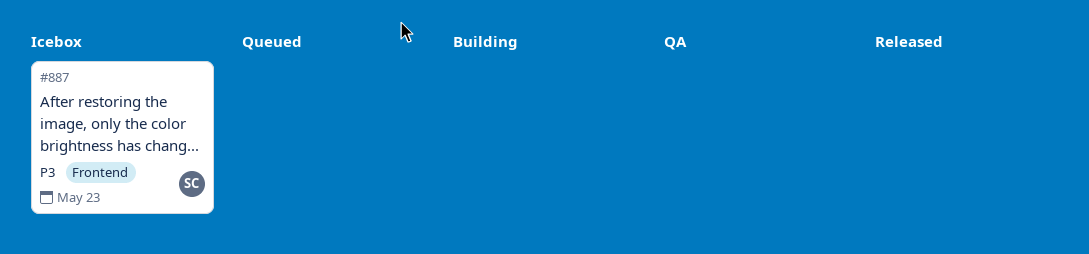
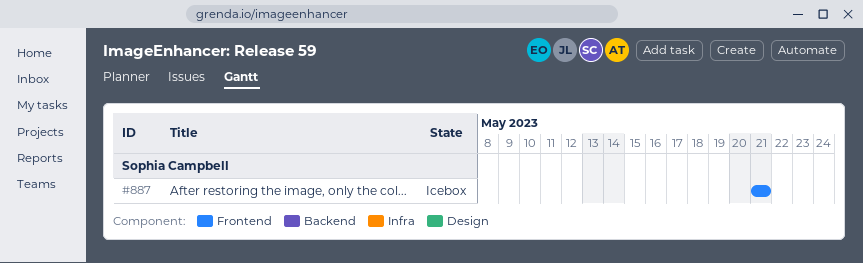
#887, due: May 23 -> May 21

